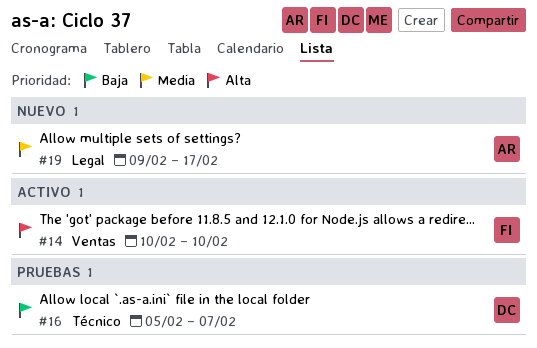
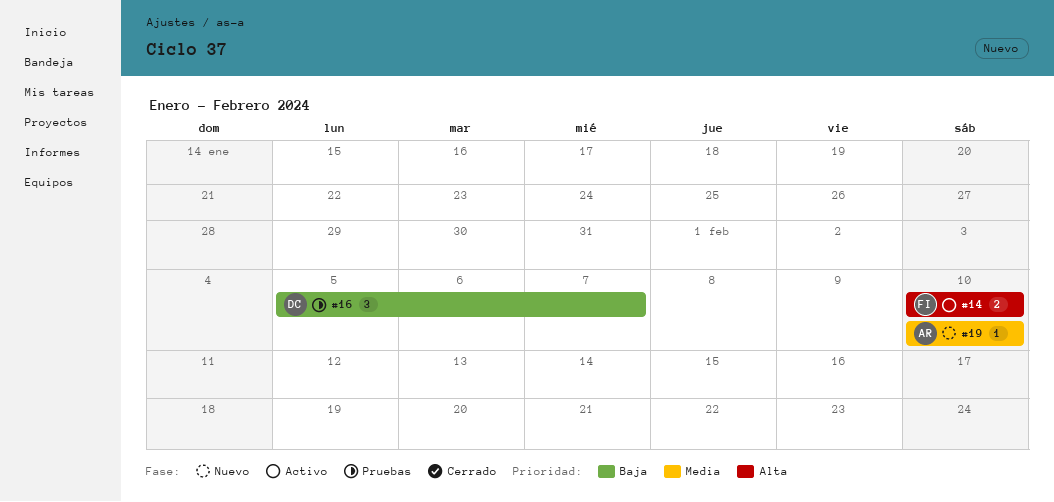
#19, start: Feb 9 -> Feb 10
#19, due: Feb 17 -> Feb 10

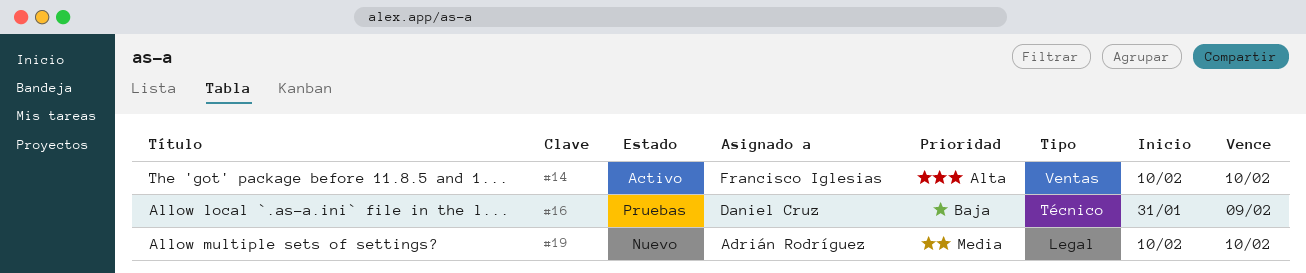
#16, start: Feb 5 -> Jan 31
#16, due: Feb 7 -> Feb 9

